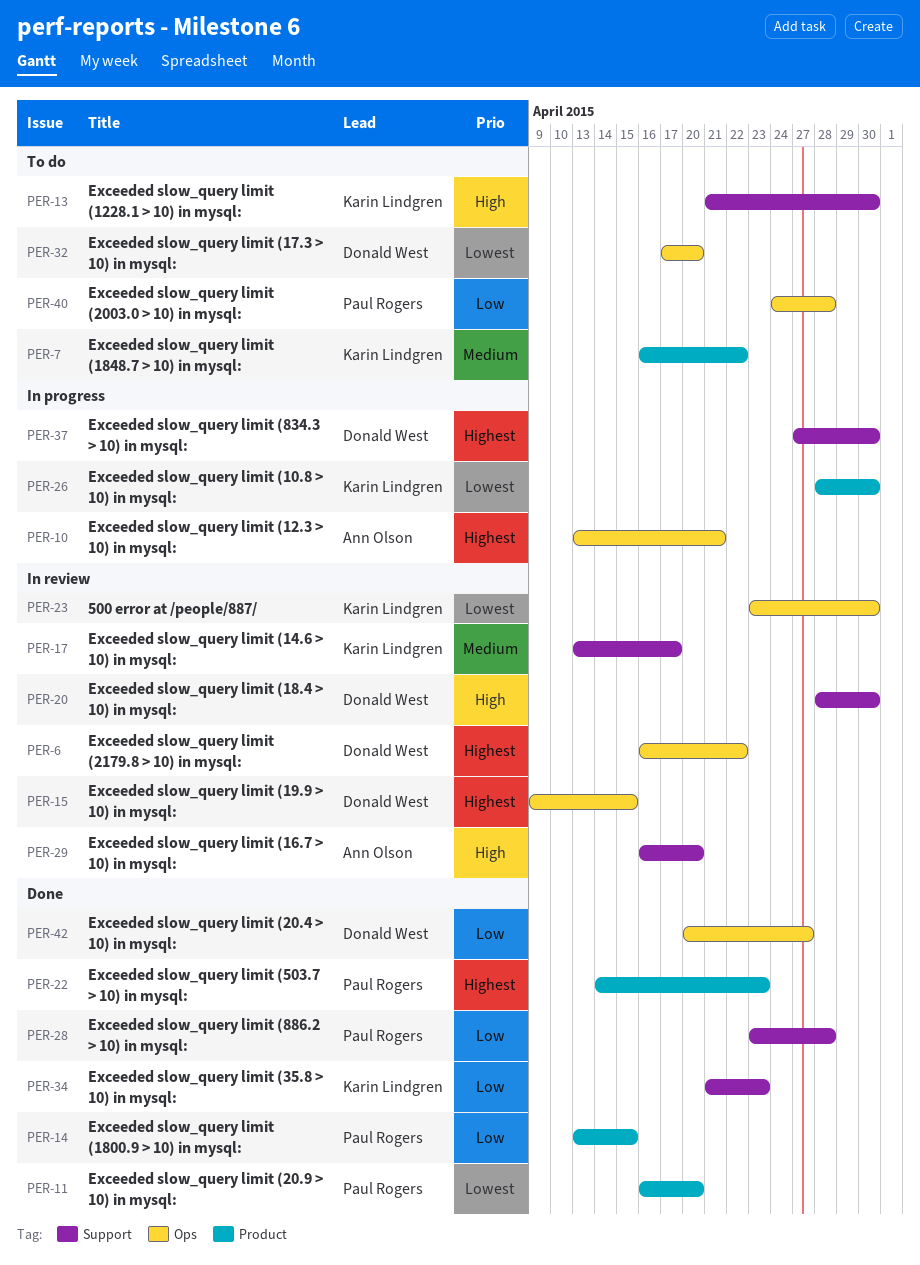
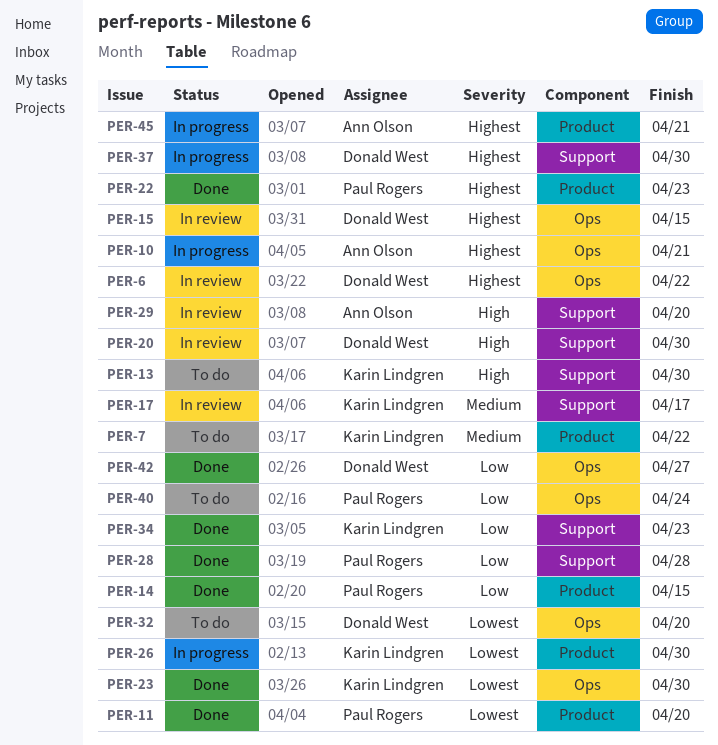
PER-23, status: In review -> Done
PER-40, due: Apr 28 -> Apr 24
PER-45: none -> present

